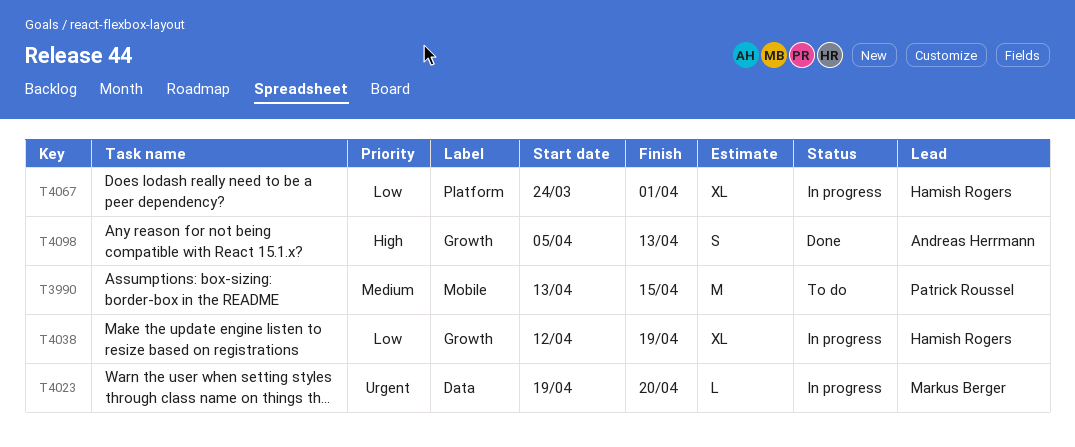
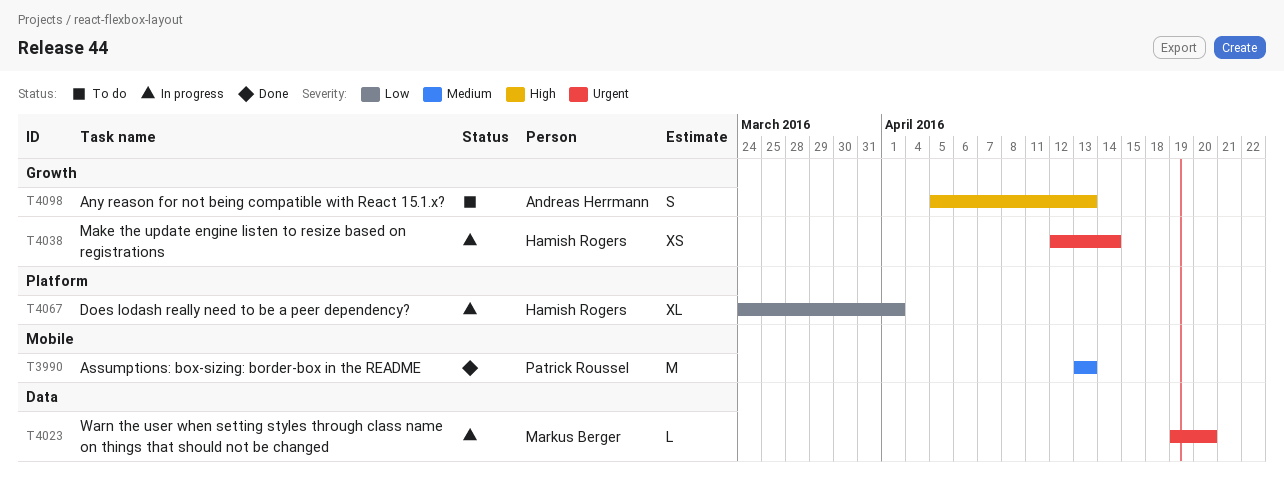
T3990, status: To do -> Done
T3990, due: Apr 15 -> Apr 13
T4038, priority: Low -> Urgent
T4038, estimate: XL -> XS
T4038, due: Apr 19 -> Apr 14
T4098, status: Done -> To do

